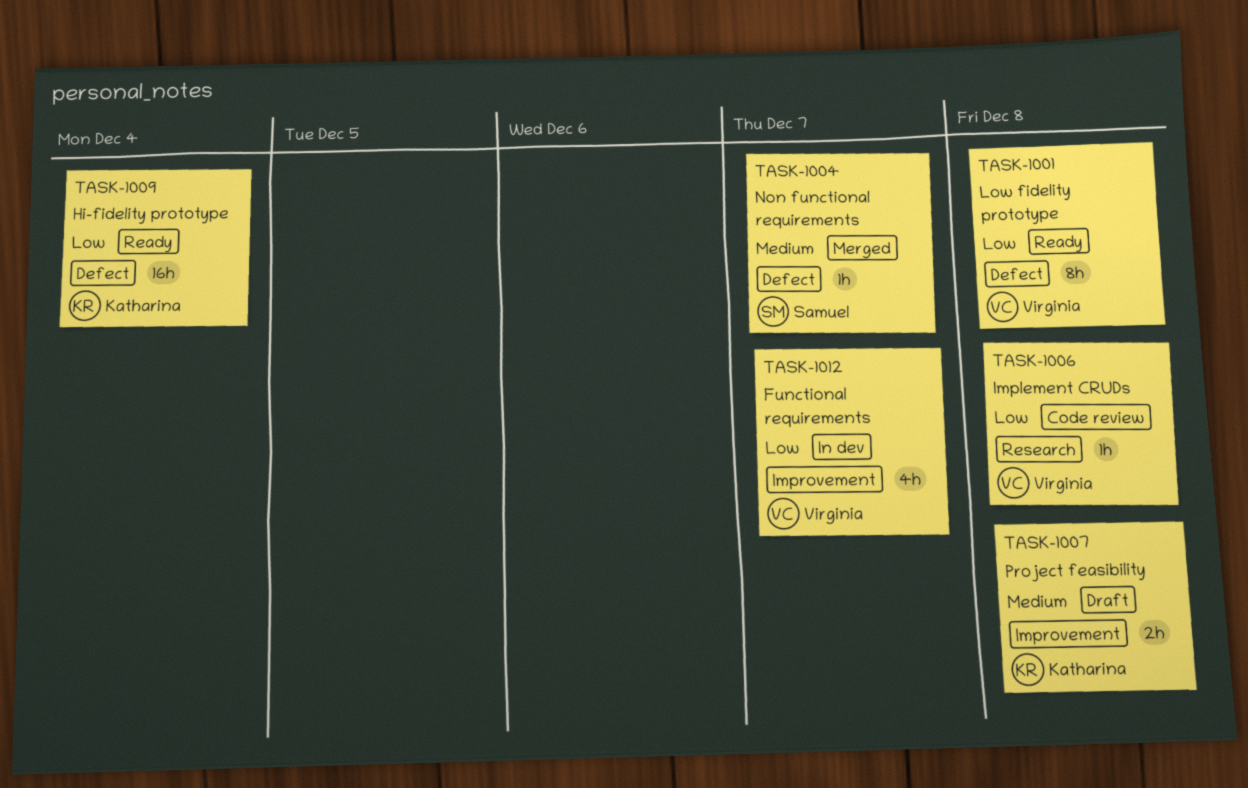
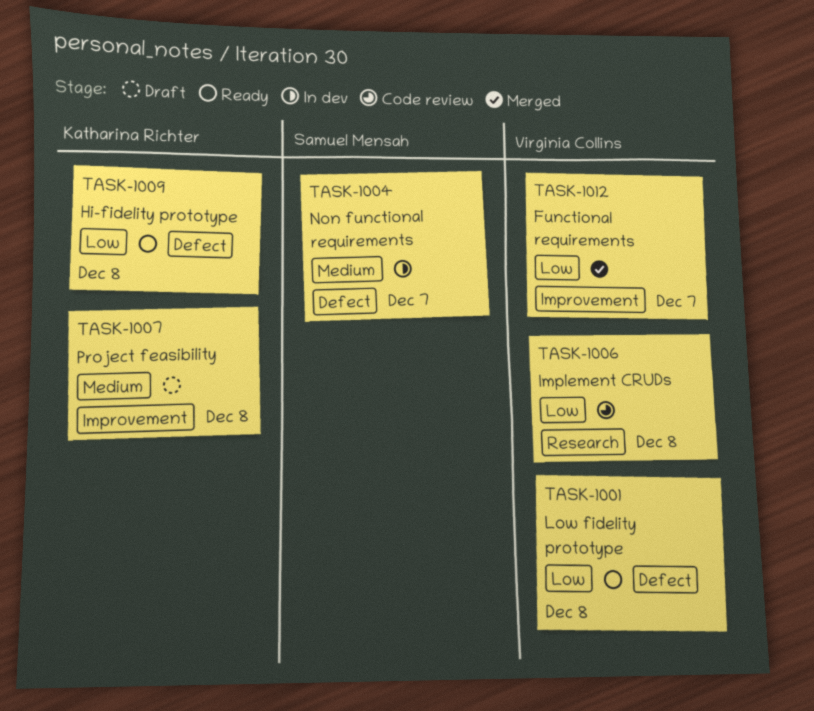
TASK-1004, status: Merged -> In dev
TASK-1009, due: Dec 4 -> Dec 8
TASK-1012, status: In dev -> Merged

